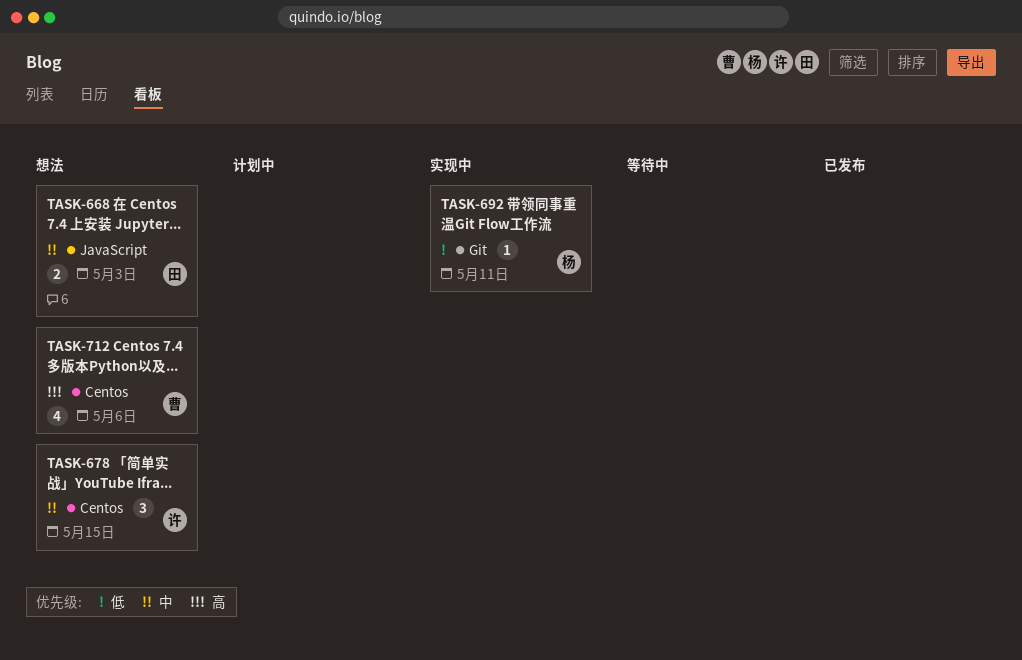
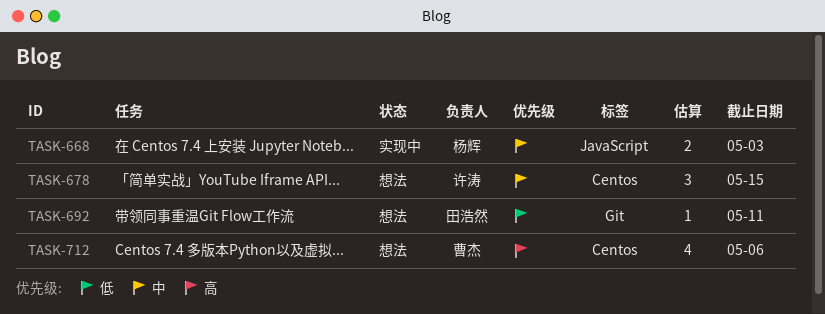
TASK-668, status: 想法 -> 实现中
TASK-668, owner: 田浩然 -> 杨辉
TASK-692, status: 实现中 -> 想法
TASK-692, owner: 杨辉 -> 田浩然

